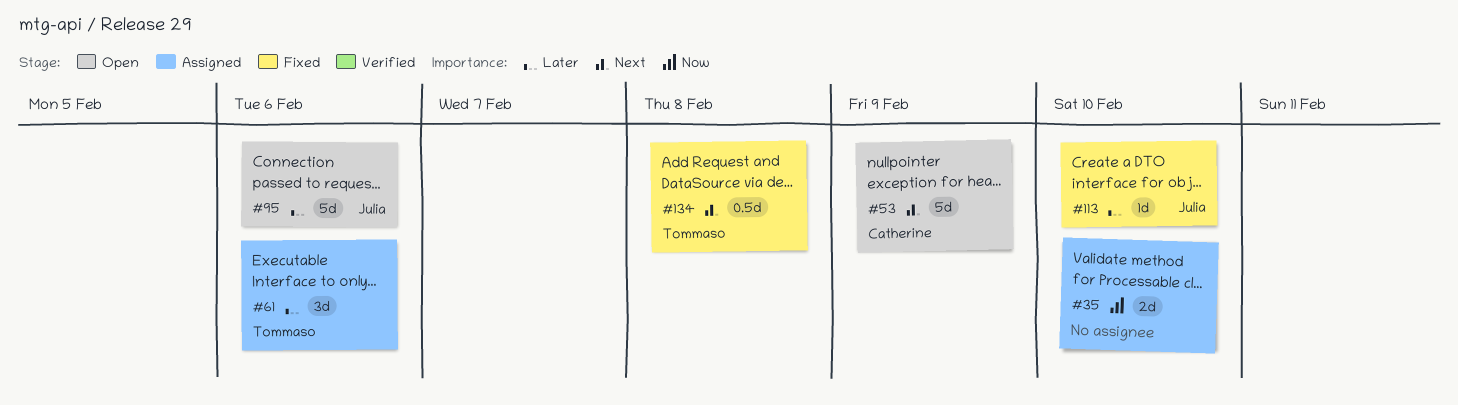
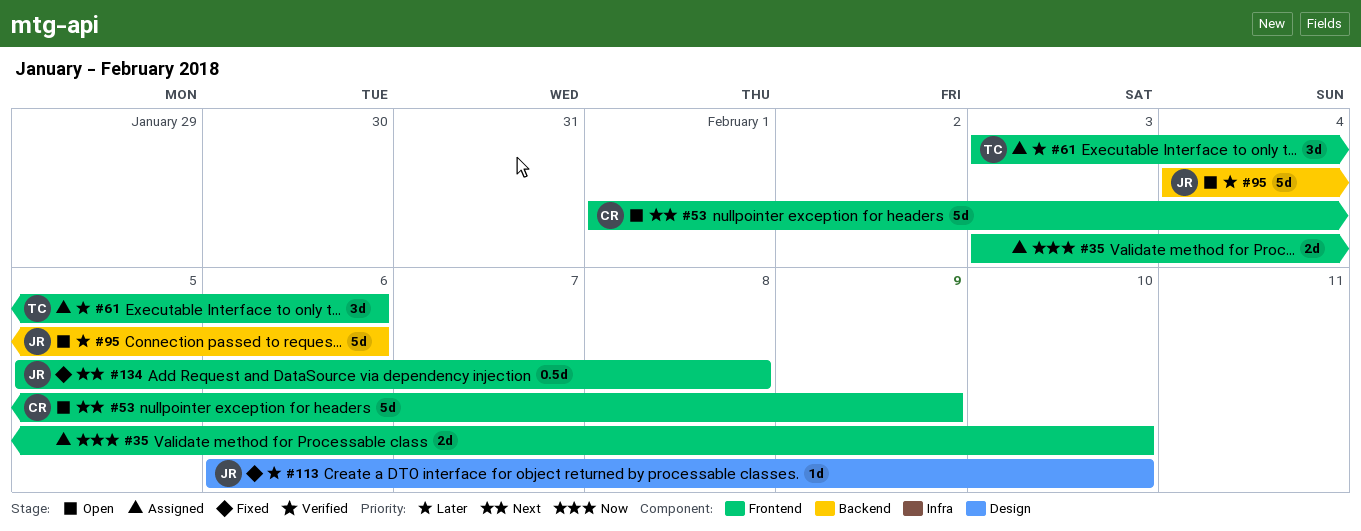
#134, owner: Tommaso -> Julia

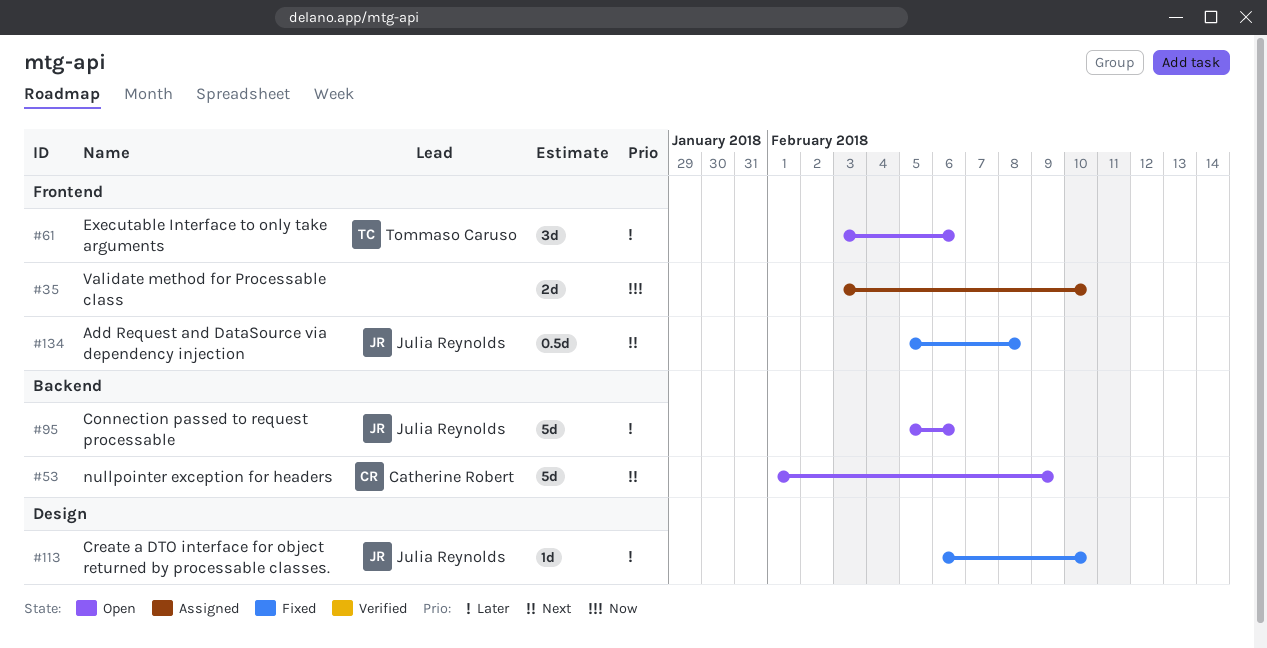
#53, label: Frontend -> Backend
#61, status: Assigned -> Open
#95, start: Feb 4 -> Feb 5

